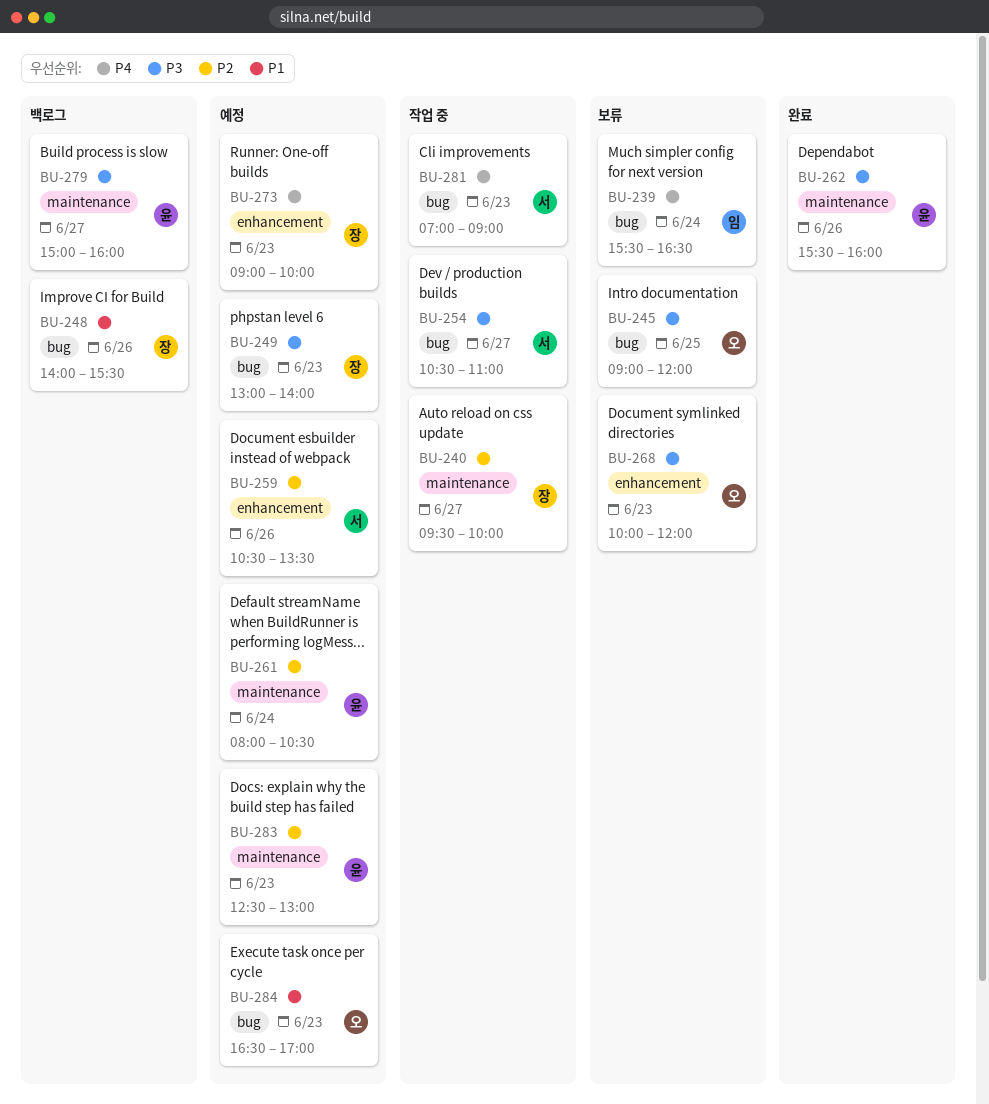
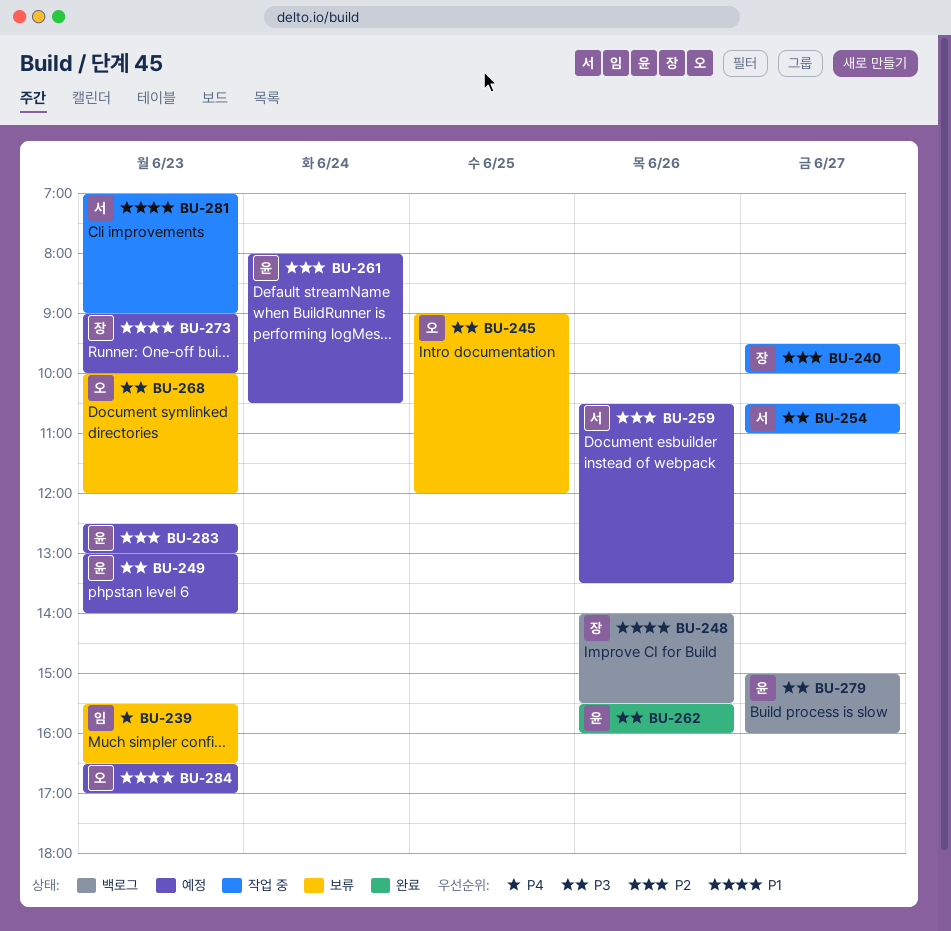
BU-239, day: Jun 24 -> Jun 23
BU-249, owner: 장 -> 윤
BU-273, priority: P4 -> P1
BU-281, priority: P4 -> P1

